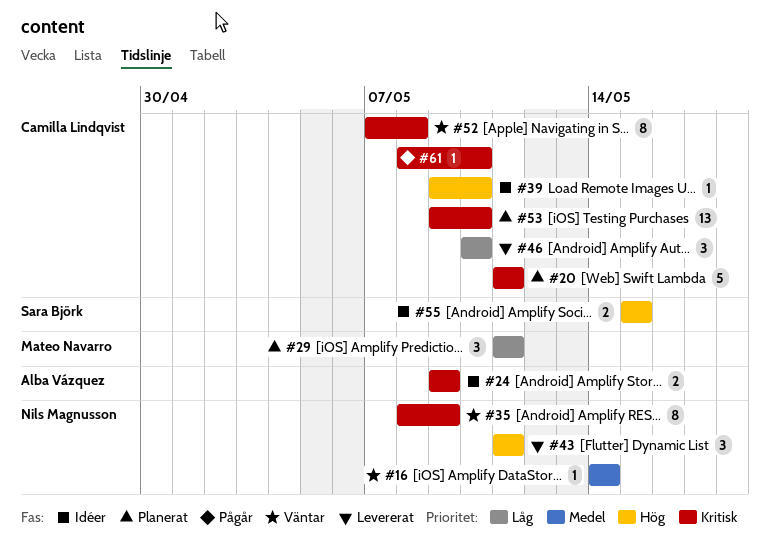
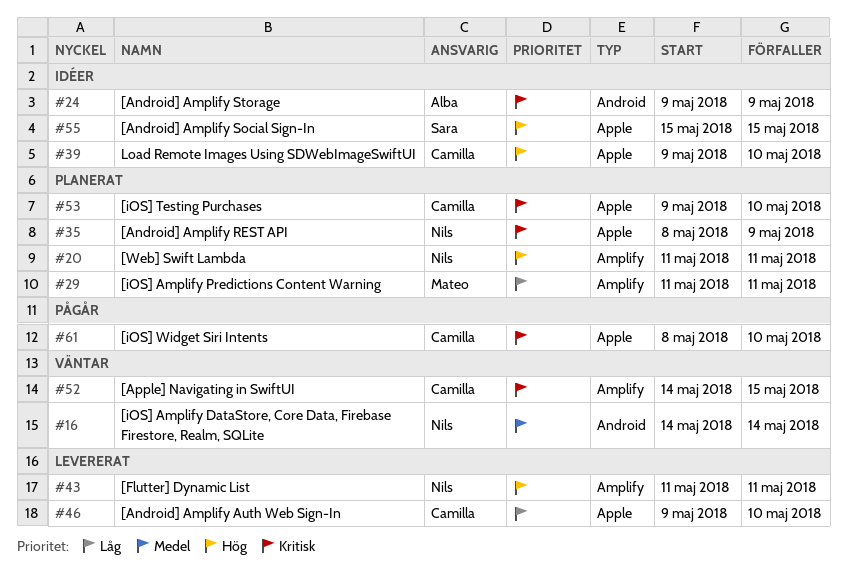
#20, owner: Camilla Lindqvist -> Nils Magnusson
#20, priority: Kritisk -> Hög
#35, status: Väntar -> Planerat
#46, start: May 10 -> May 9
#52, start: May 7 -> May 14
#52, due: May 8 -> May 15

